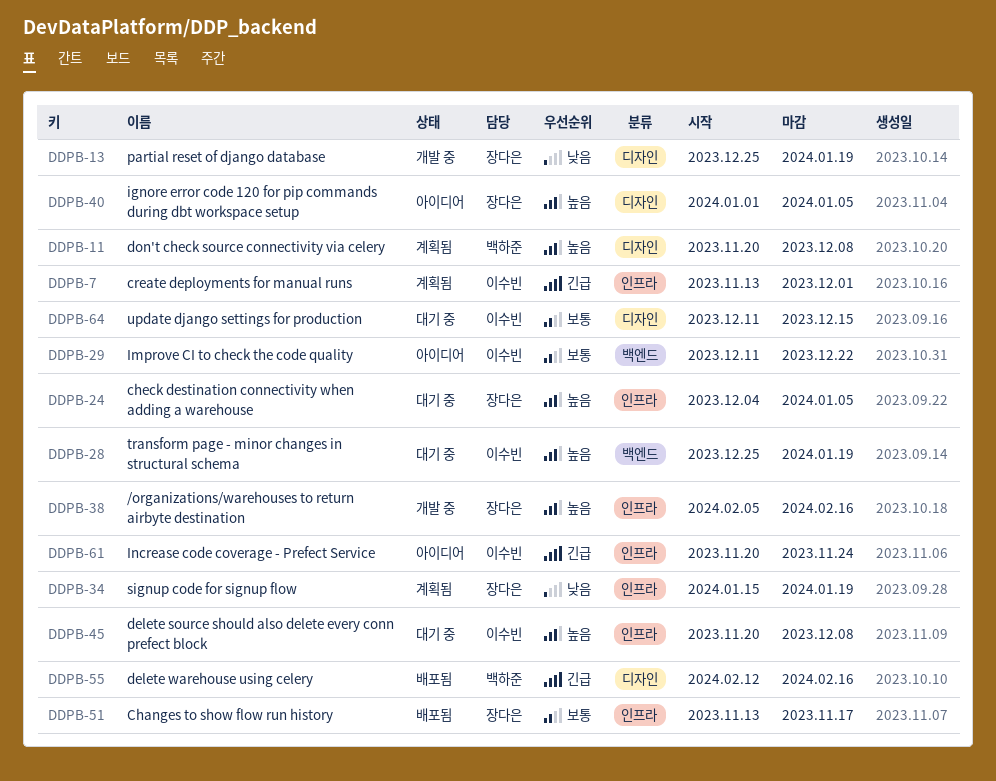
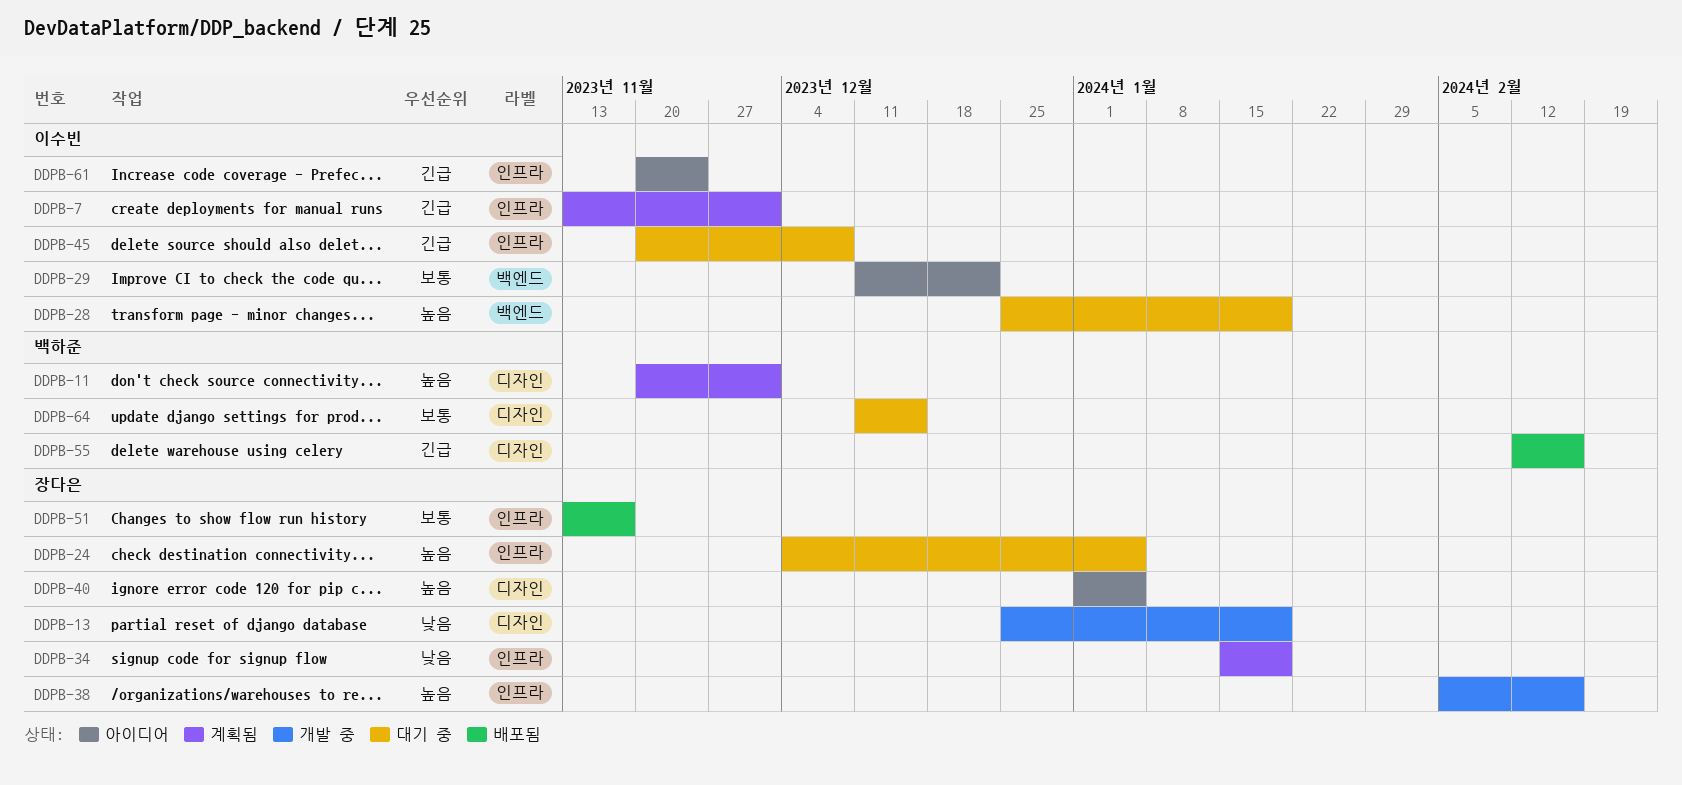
DDPB-11, due: Dec 8 -> Dec 1
DDPB-45, priority: 높음 -> 긴급
DDPB-64, owner: 이수빈 -> 백하준

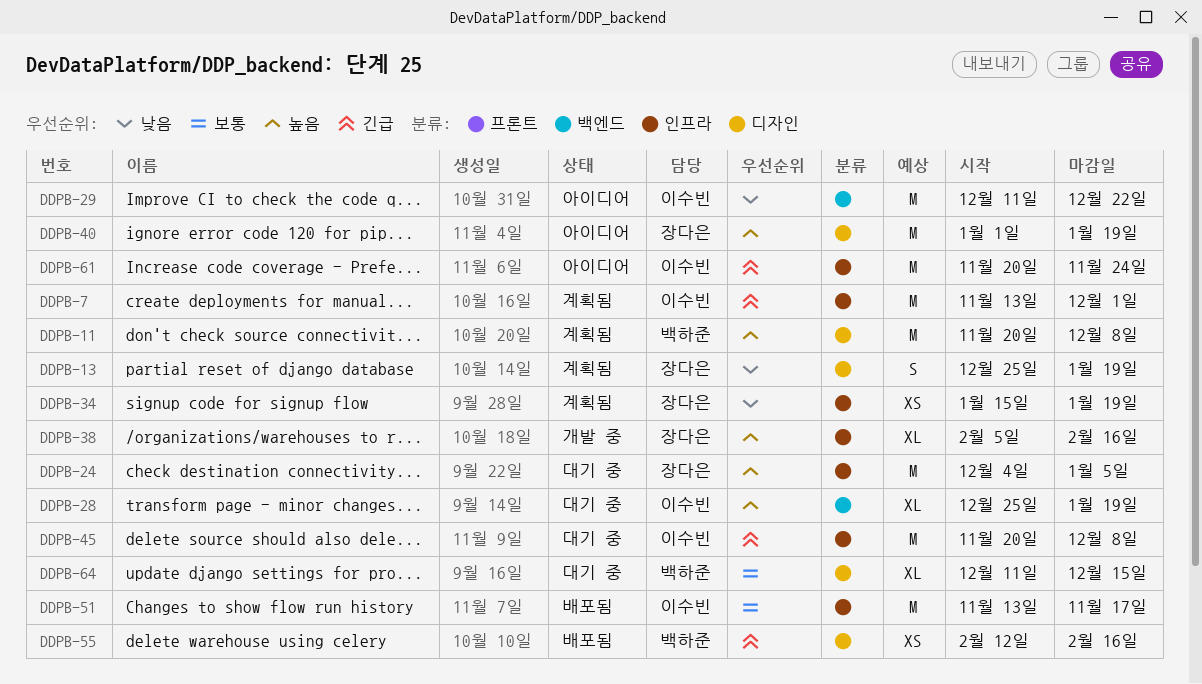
DDPB-11, due: Dec 1 -> Dec 8
DDPB-13, status: 개발 중 -> 계획됨
DDPB-29, priority: 보통 -> 낮음
DDPB-40, due: Jan 5 -> Jan 19
DDPB-51, owner: 장다은 -> 이수빈

